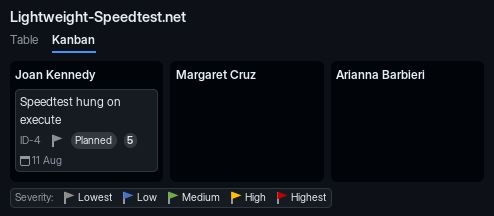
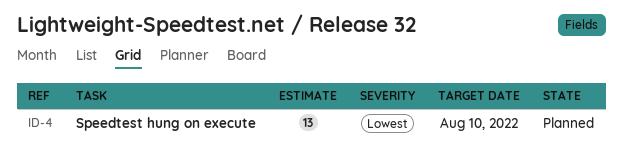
ID-4, estimate: 5 -> 13
ID-4, due: Aug 11 -> Aug 10

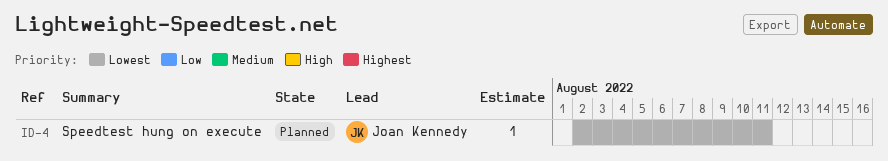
ID-4, estimate: 13 -> 1
ID-4, due: Aug 10 -> Aug 11

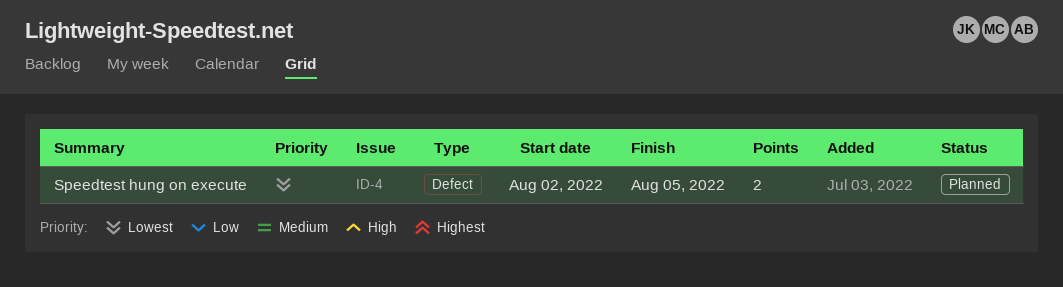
ID-4, estimate: 1 -> 2
ID-4, due: Aug 11 -> Aug 5

